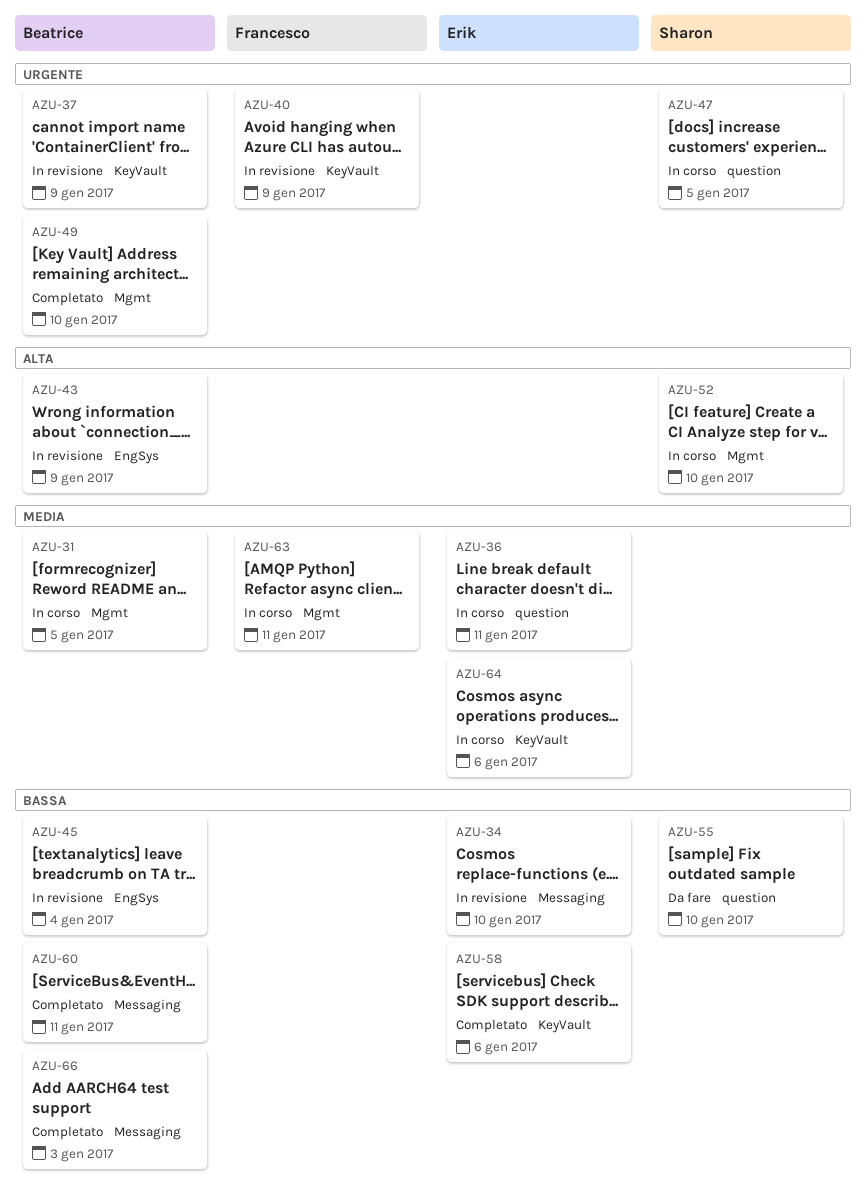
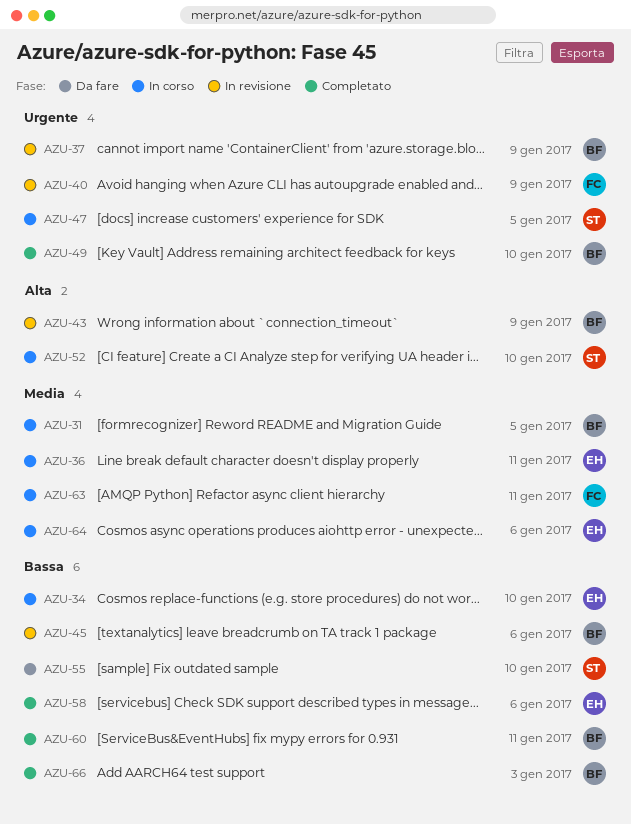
AZU-34, status: In revisione -> In corso
AZU-45, due: Jan 4 -> Jan 6

